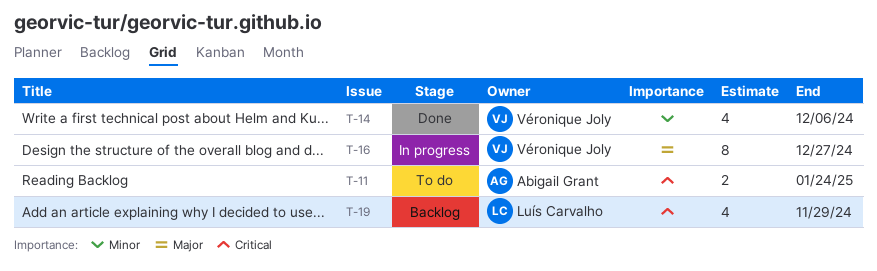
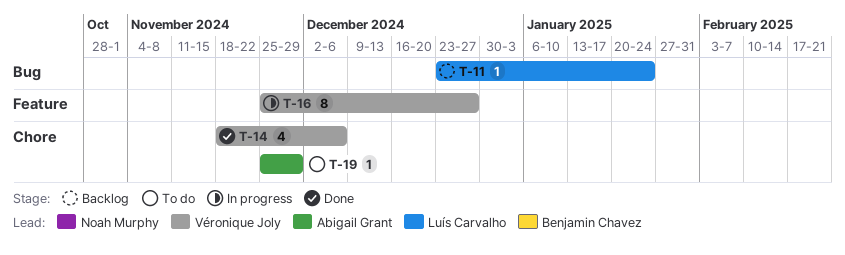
T-11, status: To do -> Backlog
T-11, owner: Abigail Grant -> Luís Carvalho
T-11, estimate: 2 -> 1
T-19, status: Backlog -> To do
T-19, owner: Luís Carvalho -> Abigail Grant
T-19, estimate: 4 -> 1

